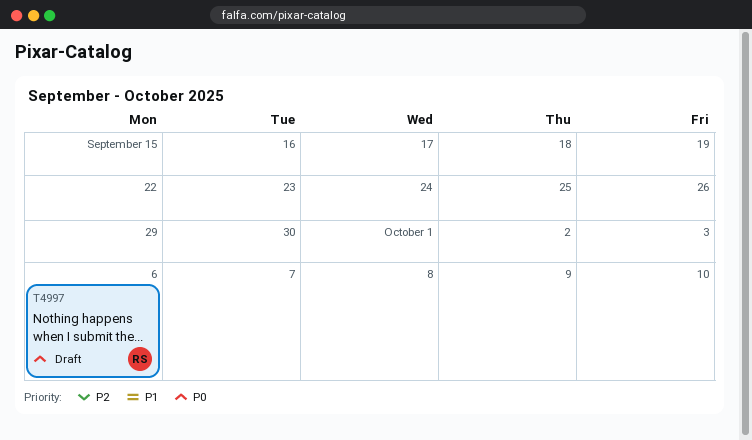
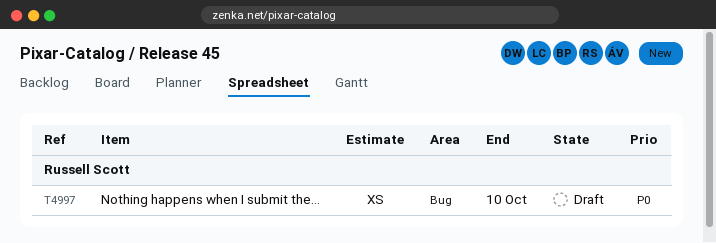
T4997, due: Oct 6 -> Oct 10

